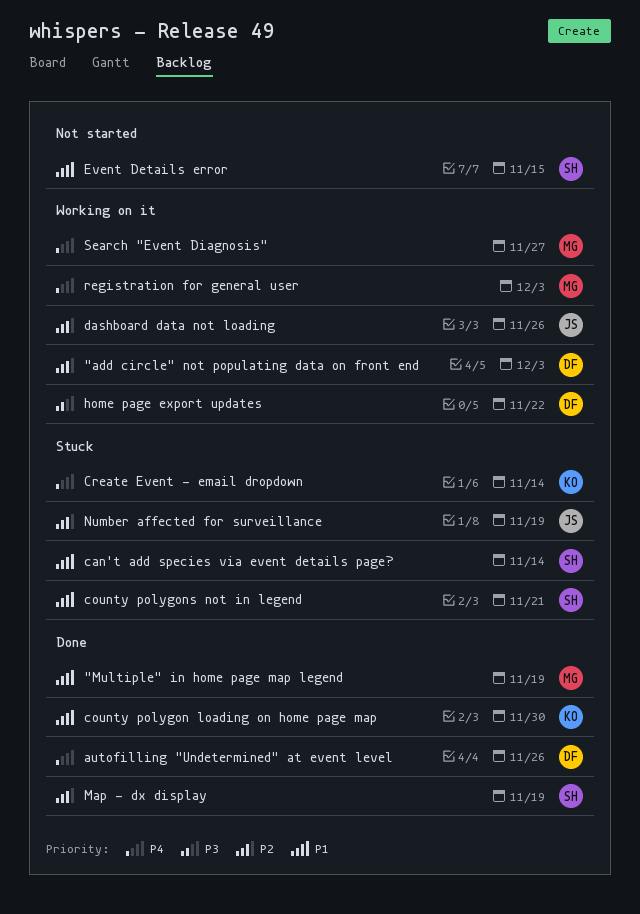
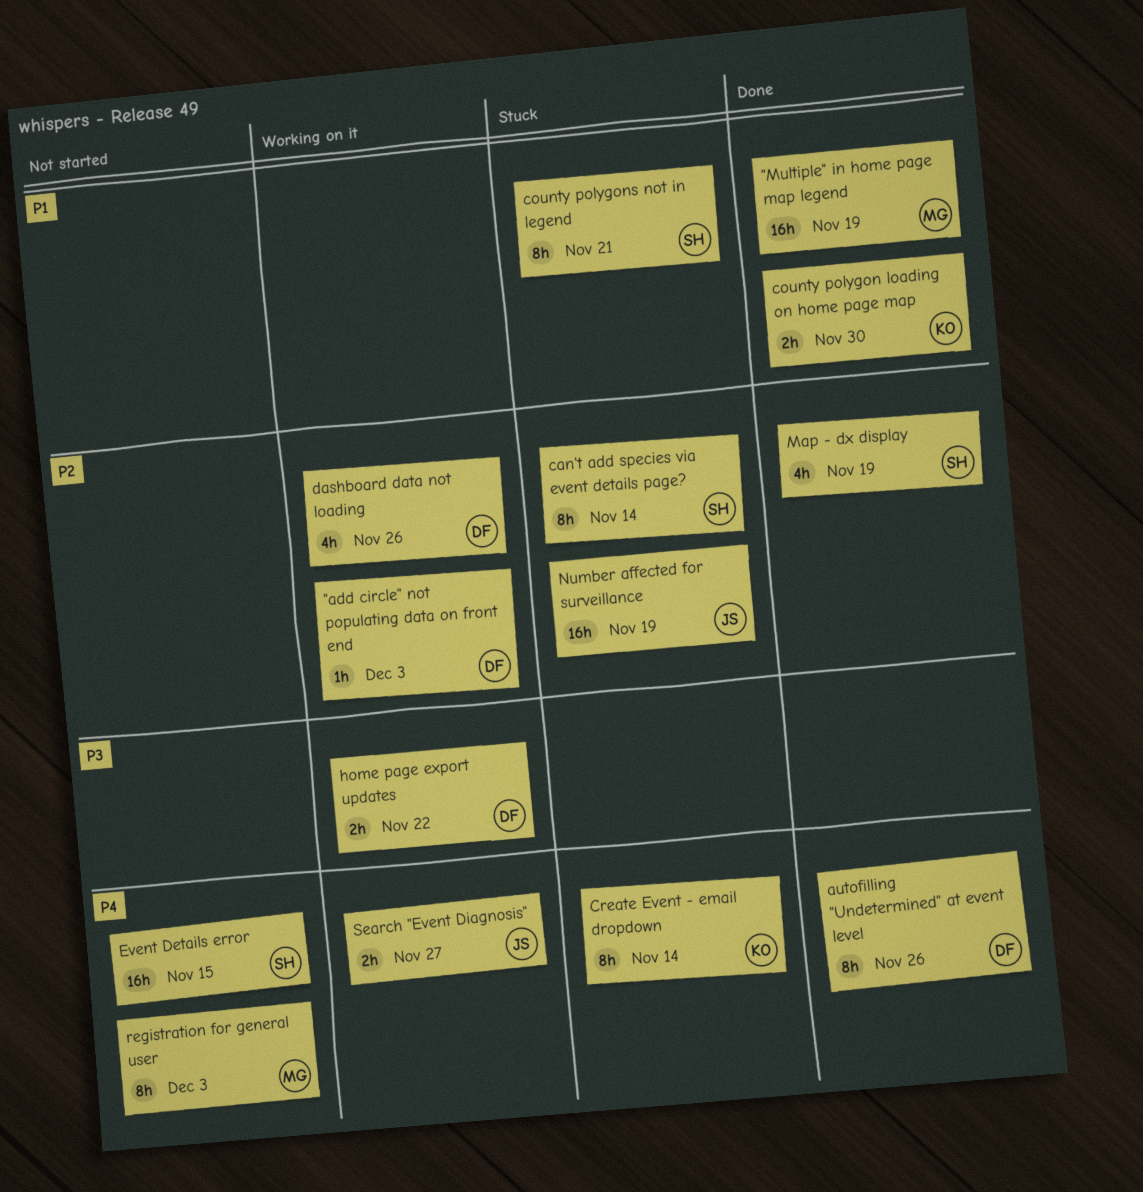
can't add species via event details page?, priority: P1 -> P2
dashboard data not loading, owner: JS -> DF
Event Details error, priority: P1 -> P4
registration for general user, status: Working on it -> Not started
Search "Event Diagnosis", owner: MG -> JS

